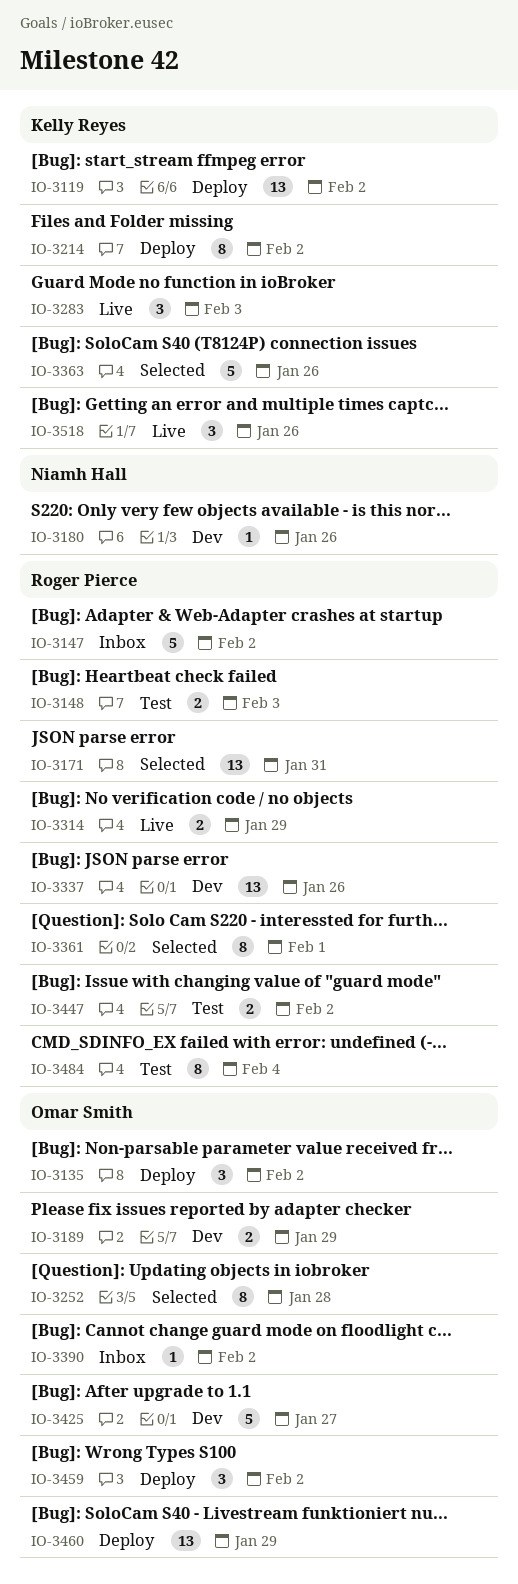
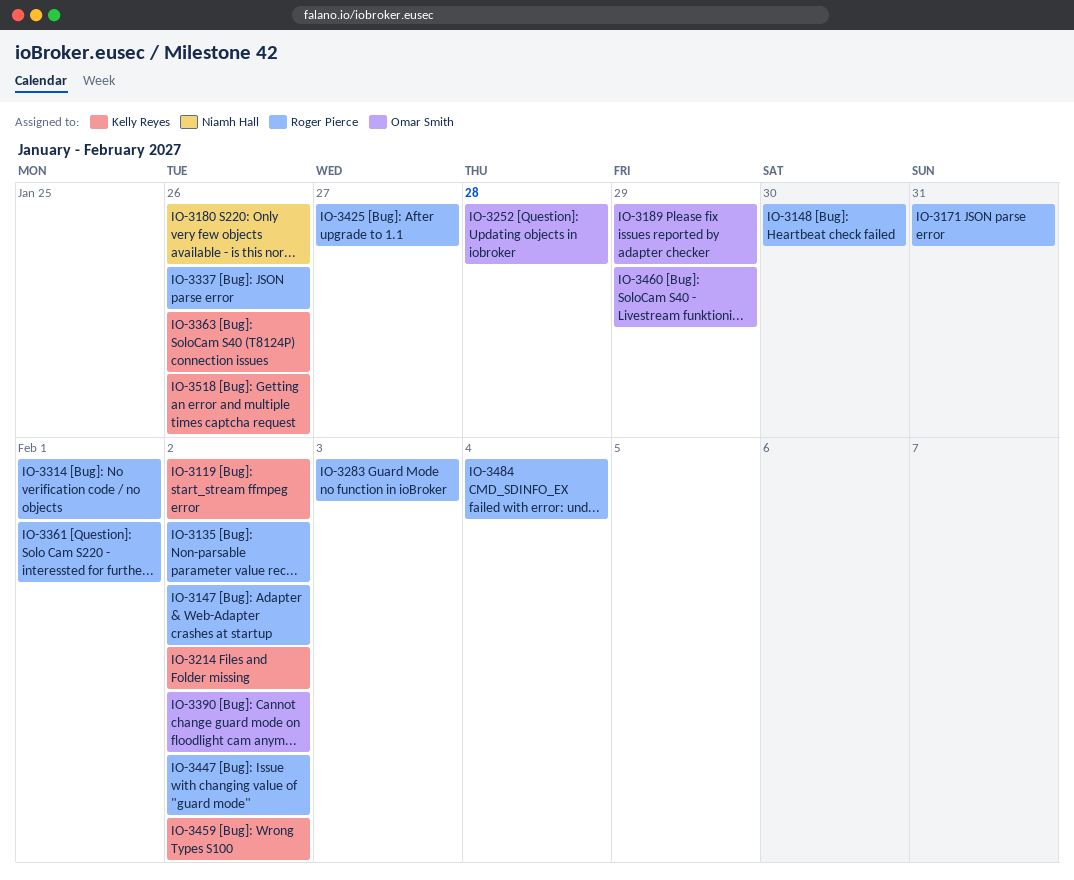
IO-3135, owner: Omar Smith -> Roger Pierce
IO-3148, due: Feb 3 -> Jan 30
IO-3283, owner: Kelly Reyes -> Roger Pierce
IO-3314, due: Jan 29 -> Feb 1
IO-3425, owner: Omar Smith -> Roger Pierce
IO-3459, owner: Omar Smith -> Kelly Reyes

